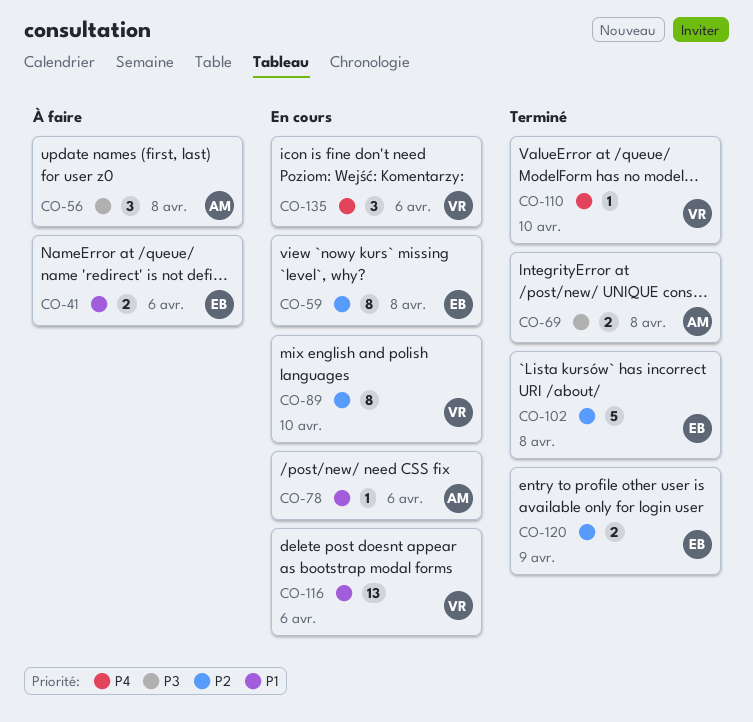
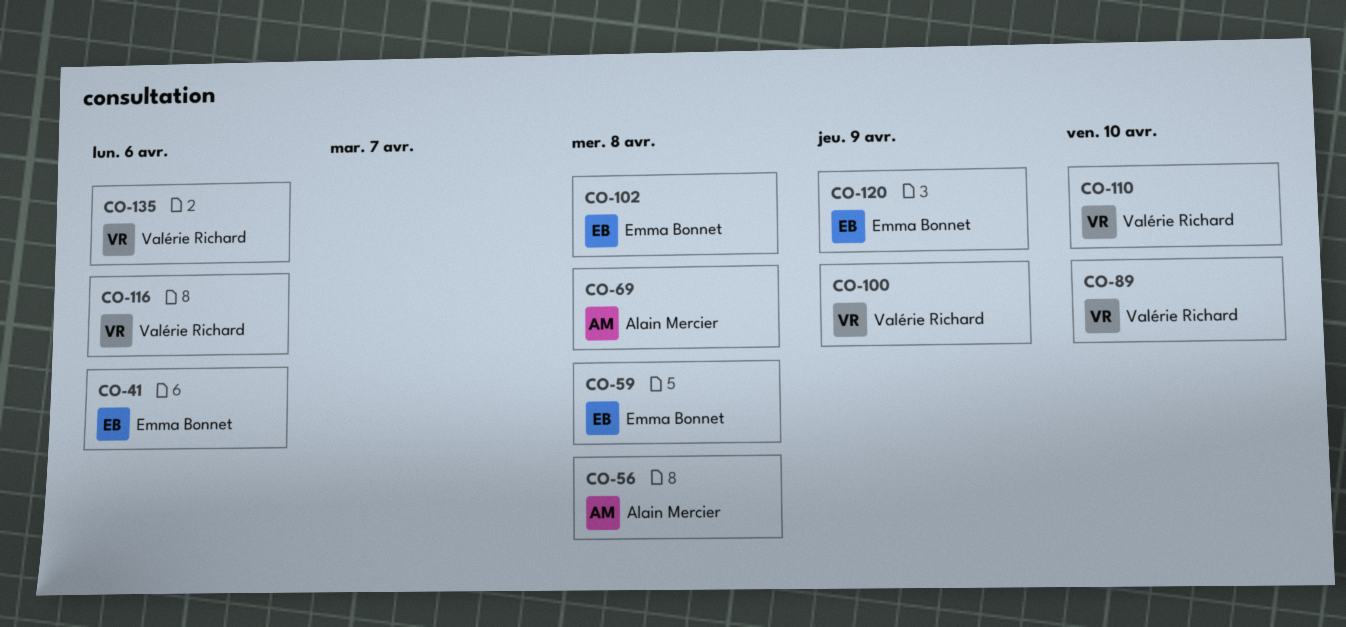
CO-78: present -> none
CO-100: none -> present

